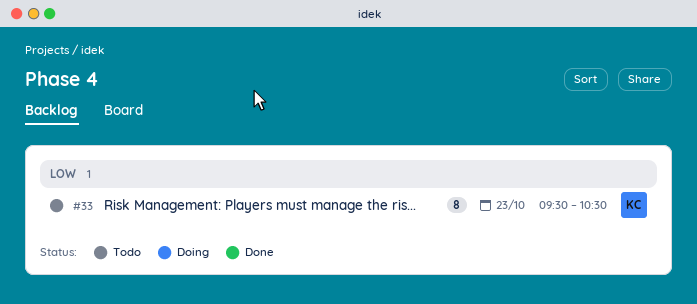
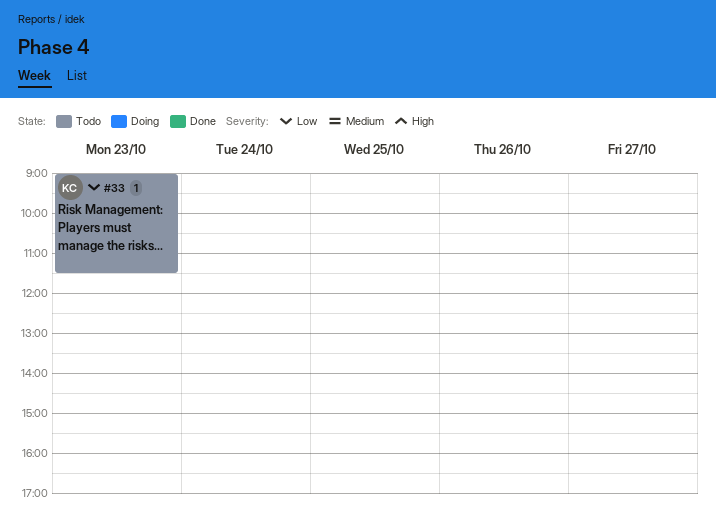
#33, estimate: 8 -> 1
#33, begins: 09:30 -> 09:00
#33, ends: 10:30 -> 11:30

